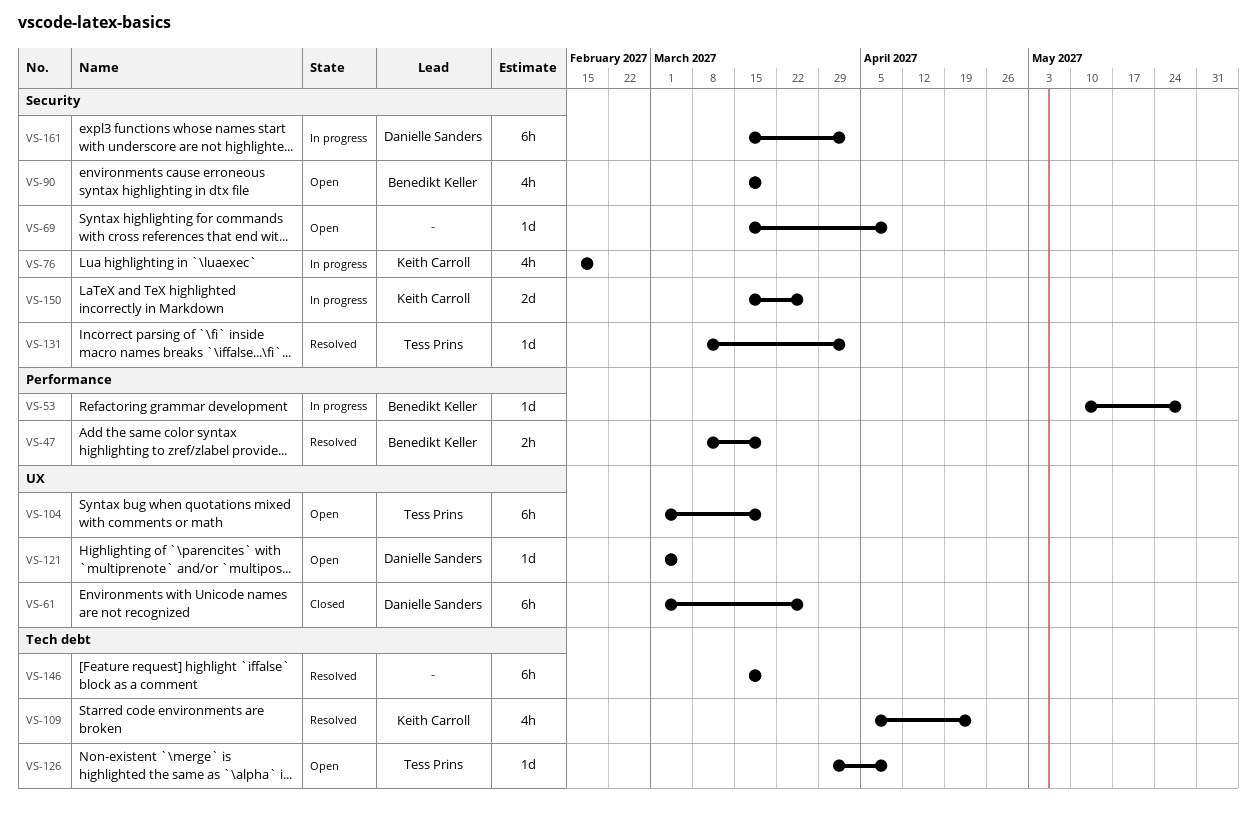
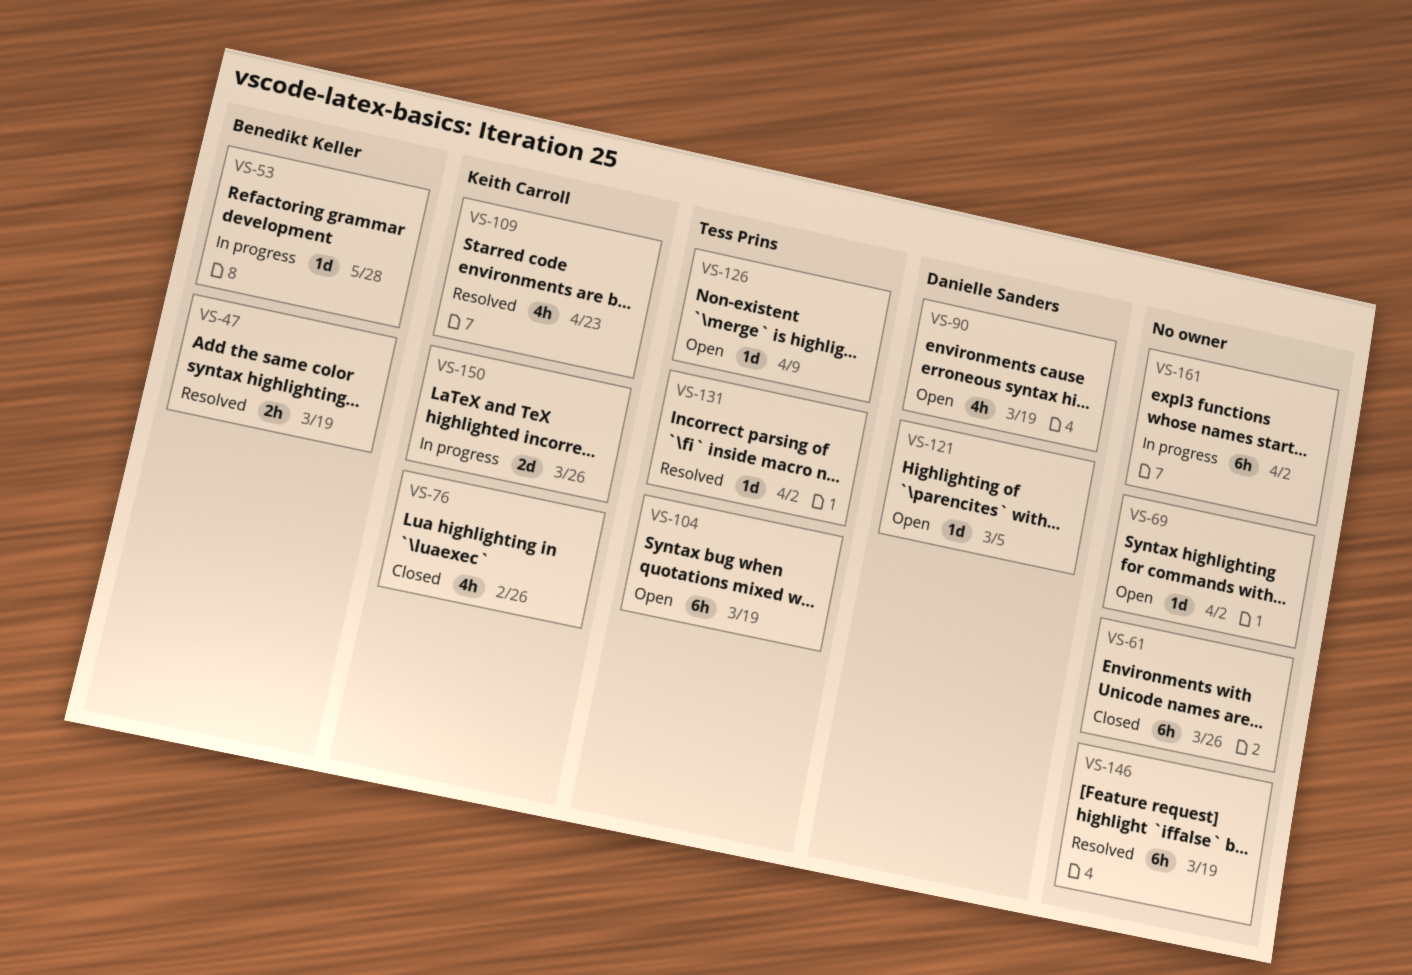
VS-61, owner: Danielle Sanders -> none
VS-69, due: Apr 9 -> Apr 2
VS-76, status: In progress -> Closed
VS-76, due: Feb 19 -> Feb 26
VS-90, owner: Benedikt Keller -> Danielle Sanders
VS-161, owner: Danielle Sanders -> none

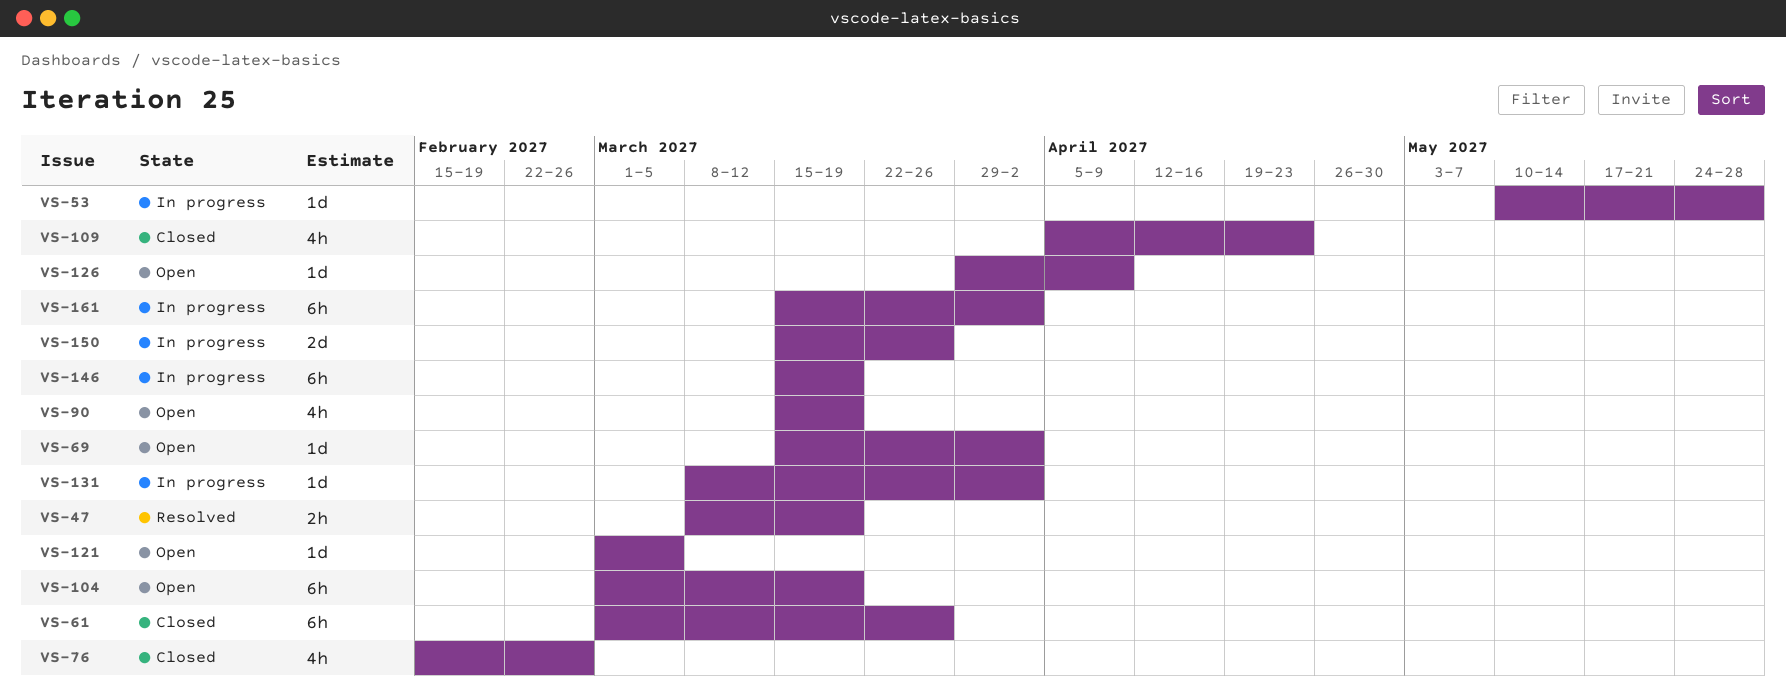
VS-109, status: Resolved -> Closed
VS-131, status: Resolved -> In progress
VS-146, status: Resolved -> In progress

